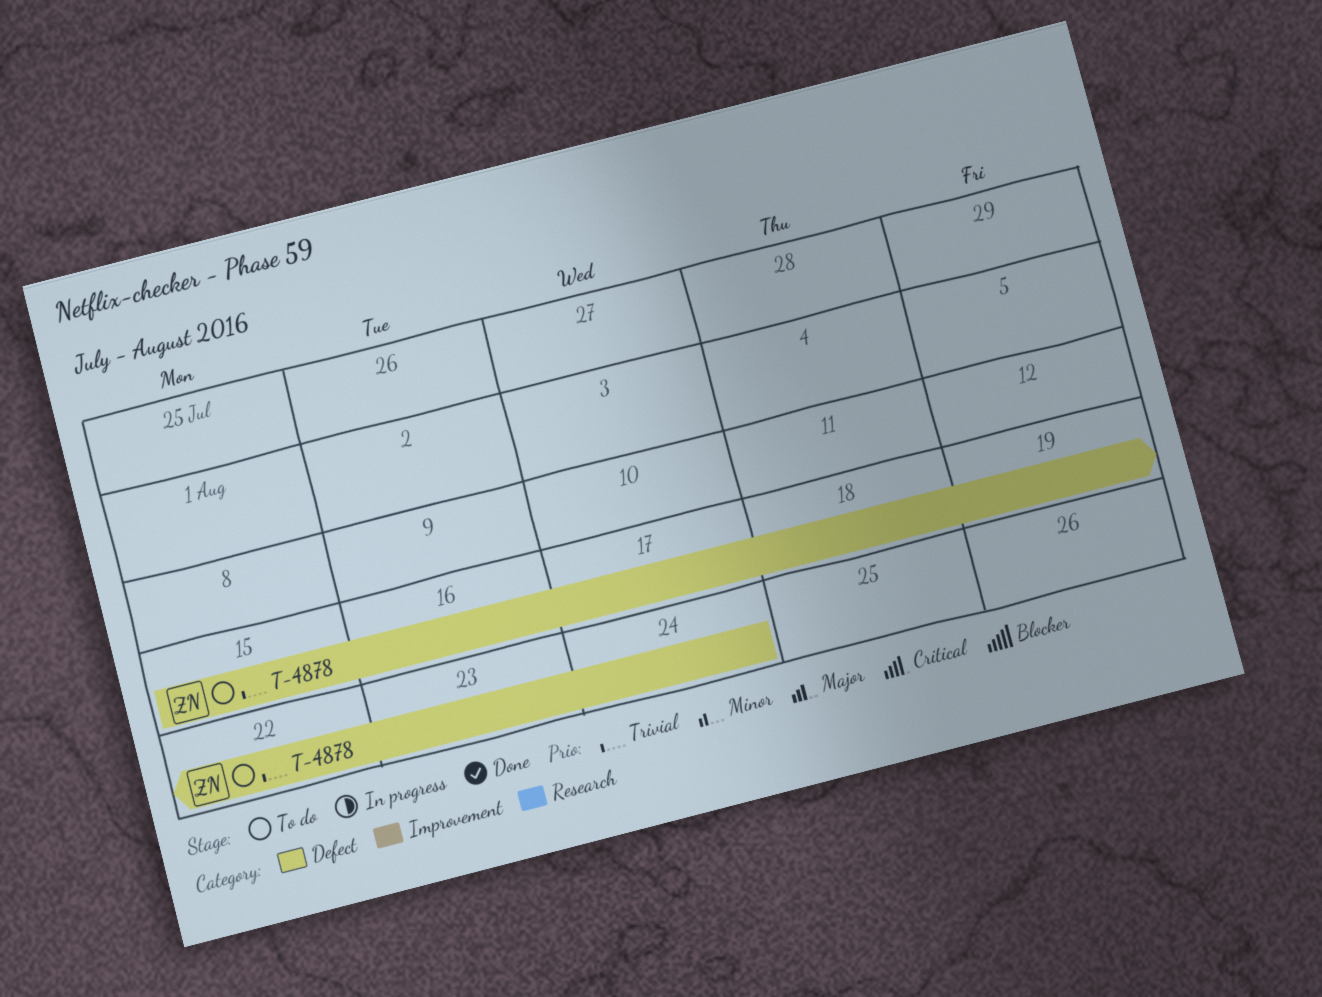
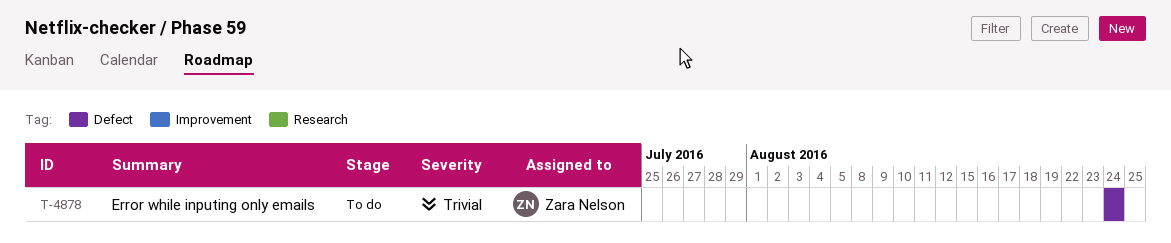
T-4878, start: Aug 15 -> Aug 24

